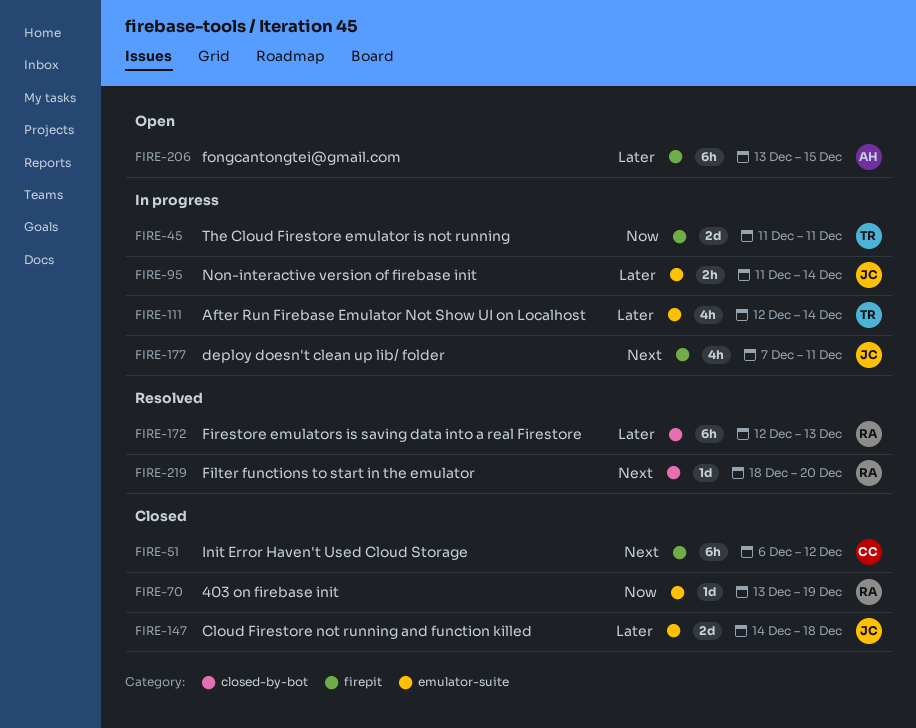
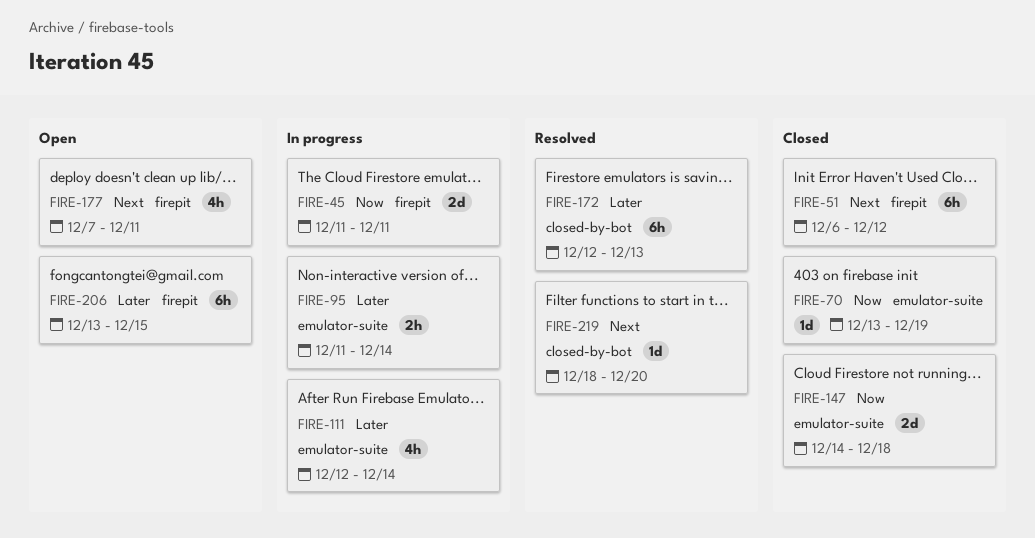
FIRE-147, priority: Later -> Now
FIRE-177, status: In progress -> Open

